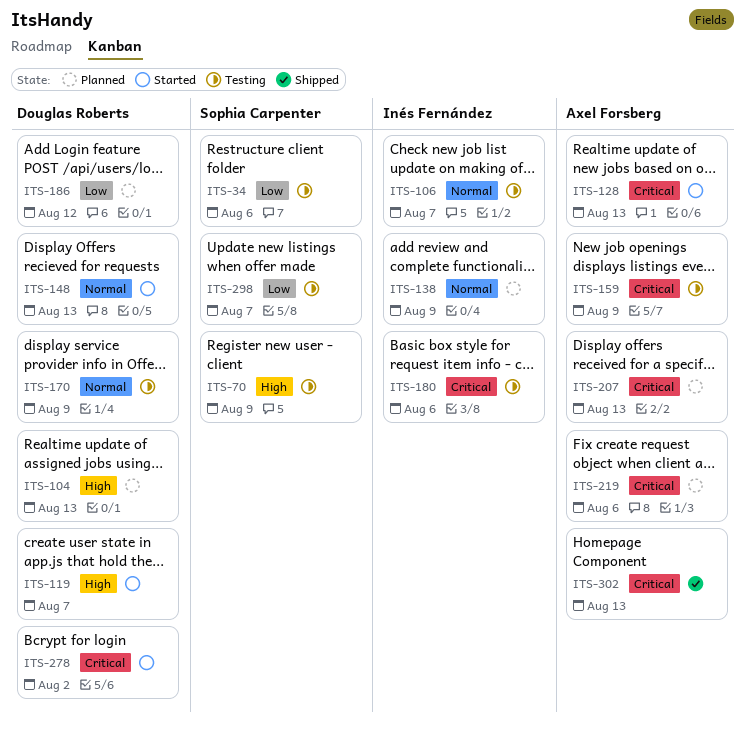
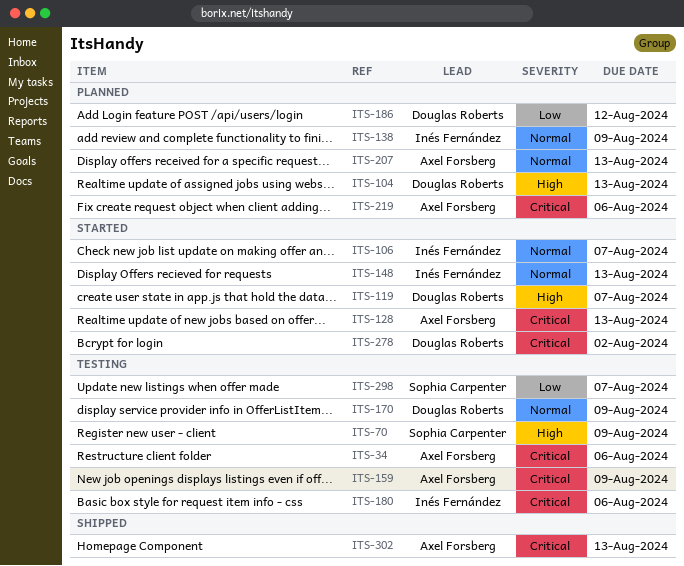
ITS-34, owner: Sophia Carpenter -> Axel Forsberg
ITS-34, priority: Low -> Critical
ITS-106, status: Testing -> Started
ITS-148, owner: Douglas Roberts -> Inés Fernández
ITS-207, priority: Critical -> Normal

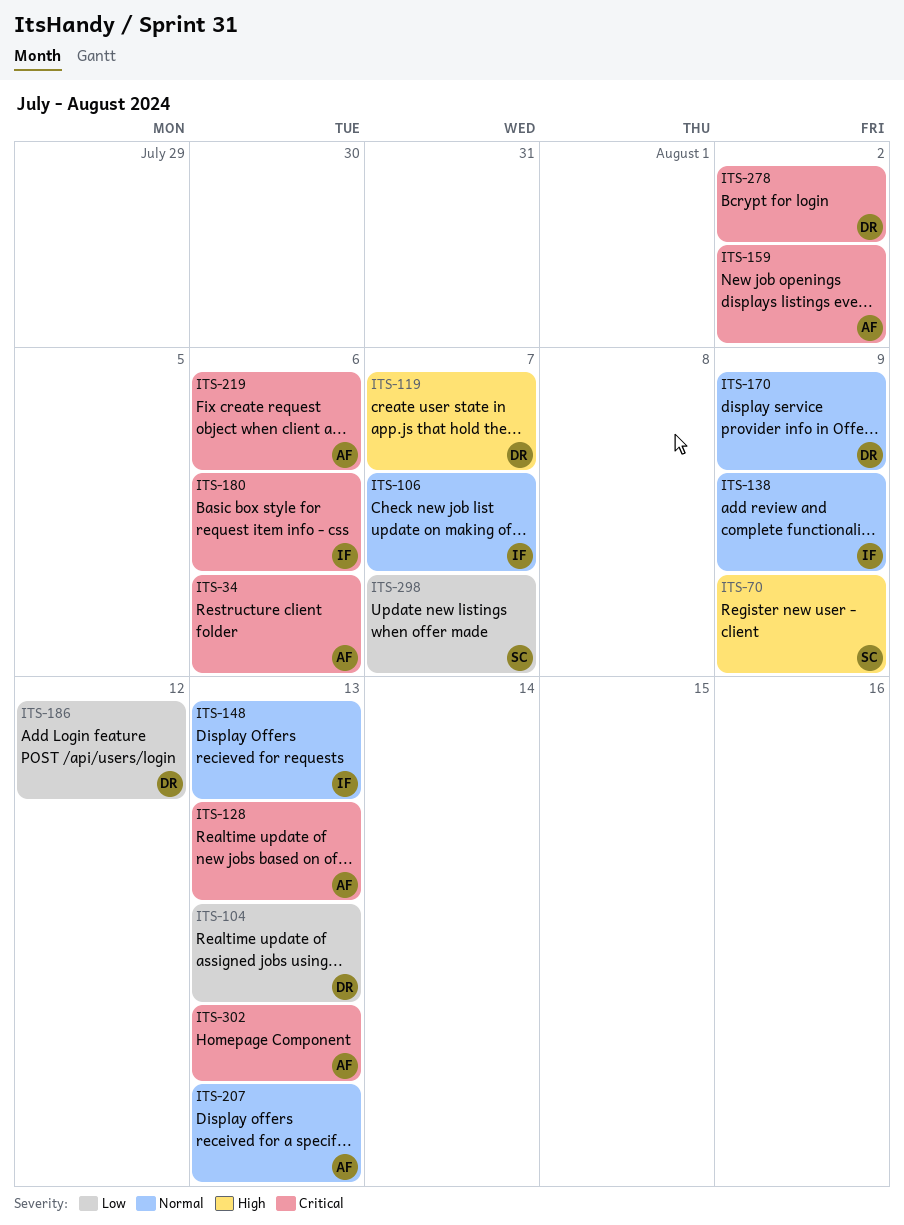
ITS-104, priority: High -> Low
ITS-159, due: Aug 9 -> Aug 2

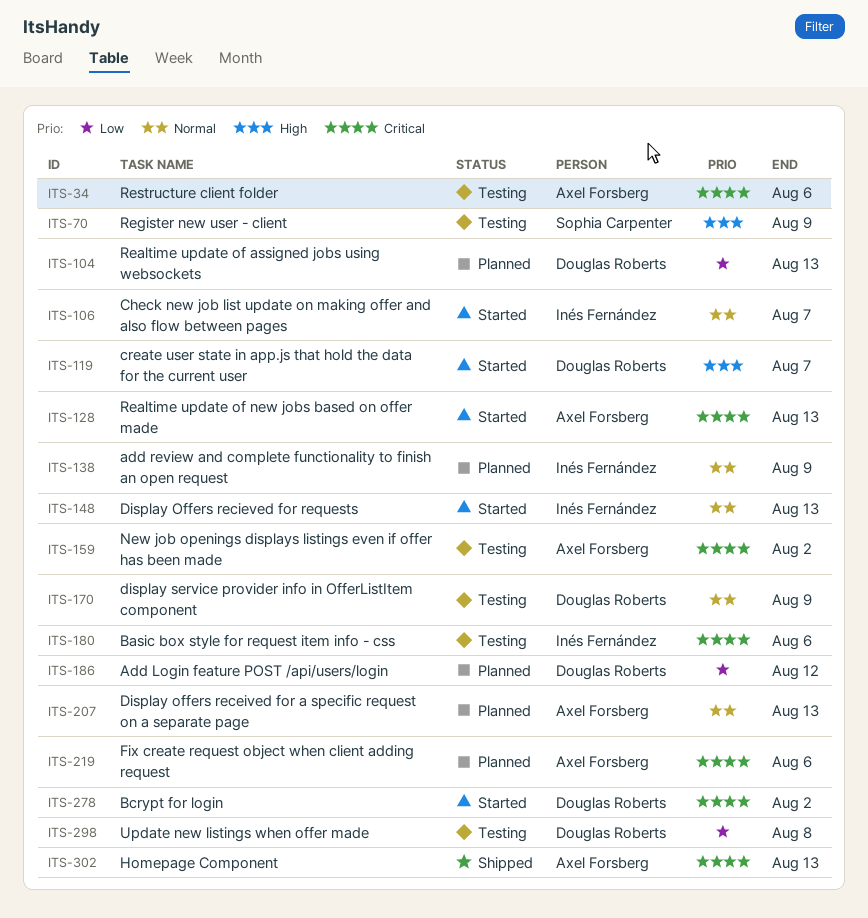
ITS-298, owner: Sophia Carpenter -> Douglas Roberts
ITS-298, due: Aug 7 -> Aug 8

